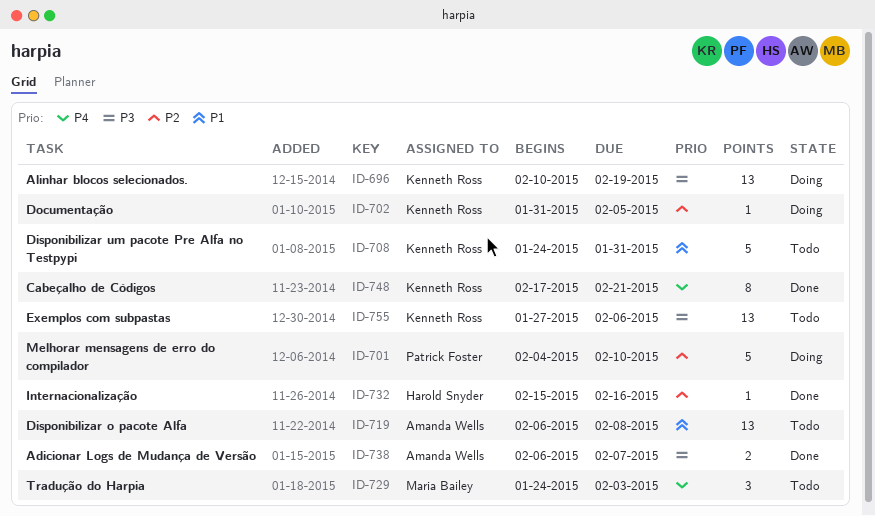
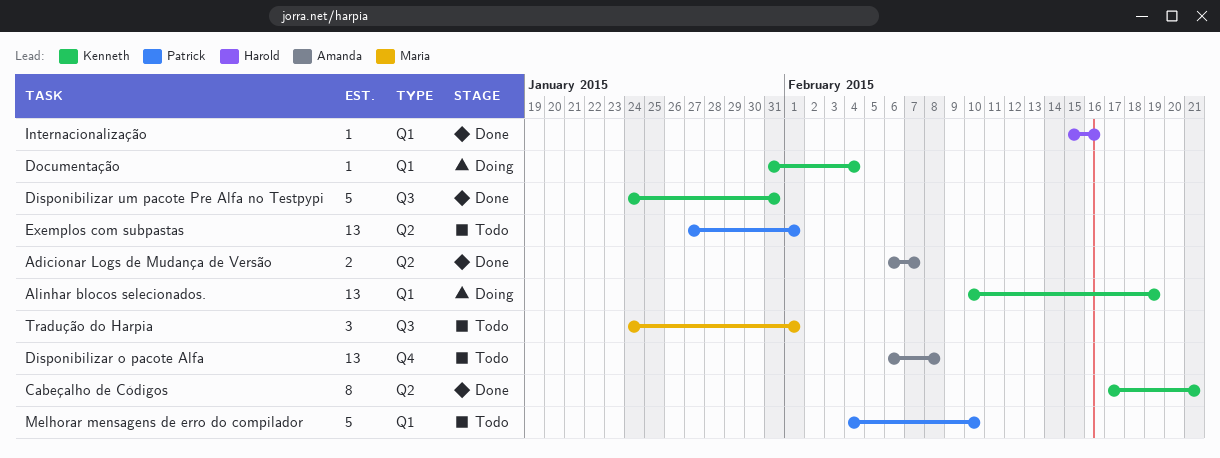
Disponibilizar um pacote Pre Alfa no Testpypi, status: Todo -> Done
Documentação, due: Feb 5 -> Feb 4
Exemplos com subpastas, owner: Kenneth Ross -> Patrick Foster
Exemplos com subpastas, due: Feb 6 -> Feb 1
Melhorar mensagens de erro do compilador, status: Doing -> Todo
Tradução do Harpia, due: Feb 3 -> Feb 1

